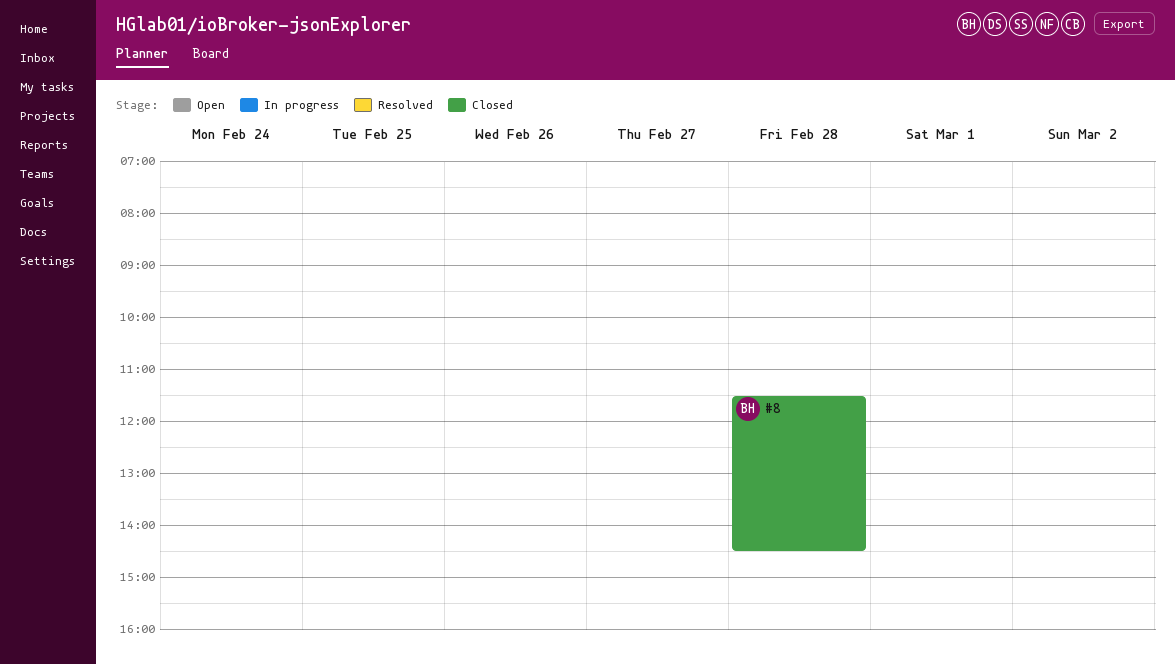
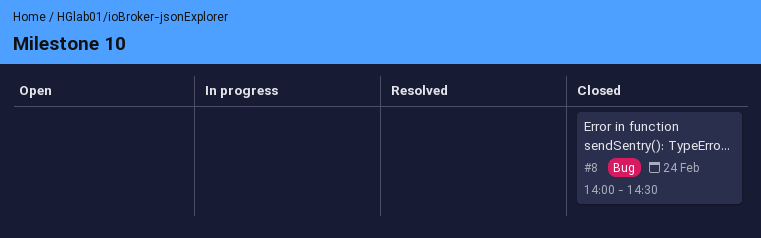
#8, day: Feb 28 -> Feb 24
#8, begins: 11:30 -> 14:00

